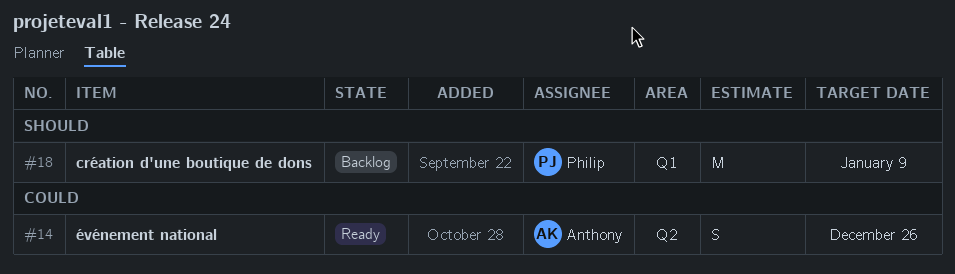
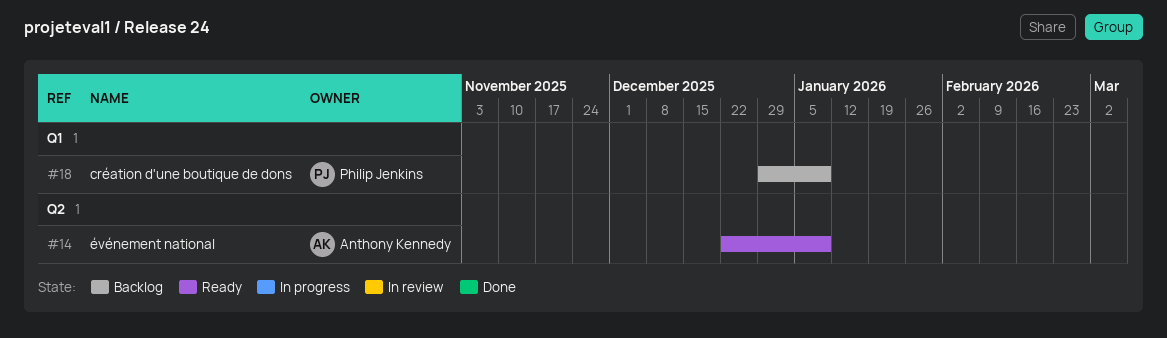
#14, due: Dec 26 -> Jan 9

